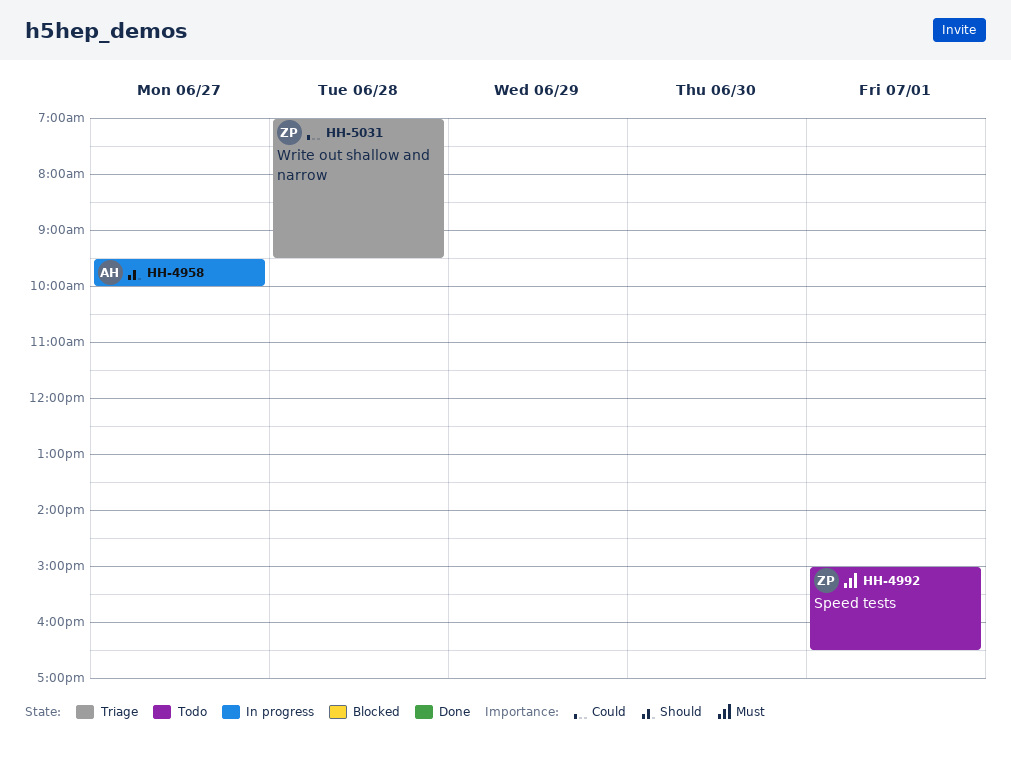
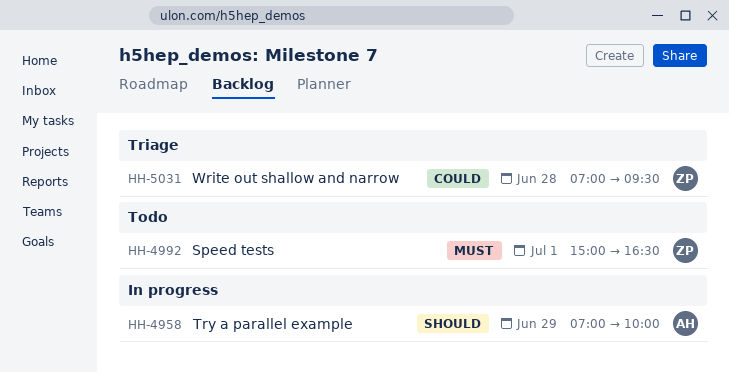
HH-4958, day: Jun 27 -> Jun 29
HH-4958, begins: 09:30 -> 07:00

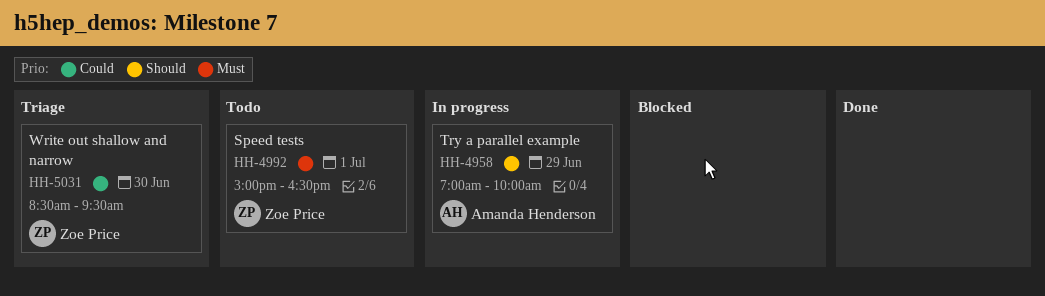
HH-5031, day: Jun 28 -> Jun 30
HH-5031, begins: 07:00 -> 08:30

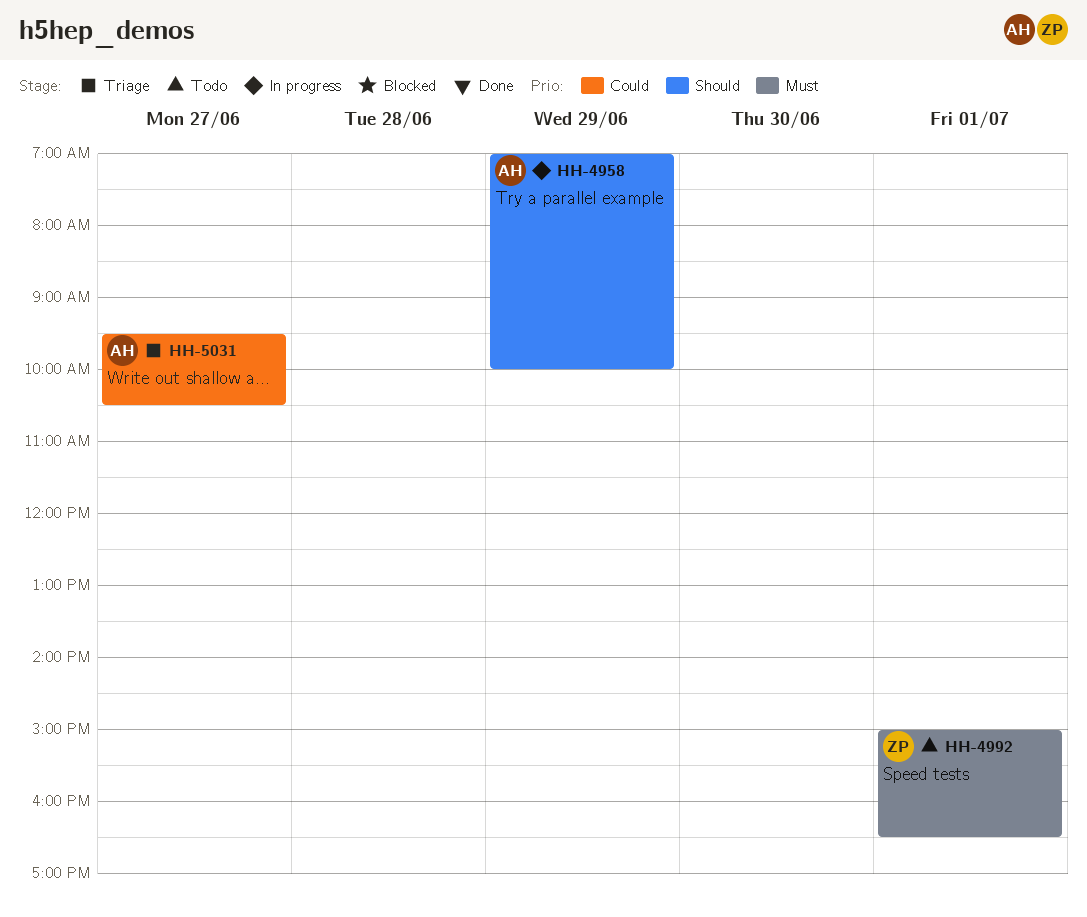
HH-5031, owner: Zoe Price -> Amanda Henderson
HH-5031, day: Jun 30 -> Jun 27
HH-5031, begins: 08:30 -> 09:30
HH-5031, ends: 09:30 -> 10:30

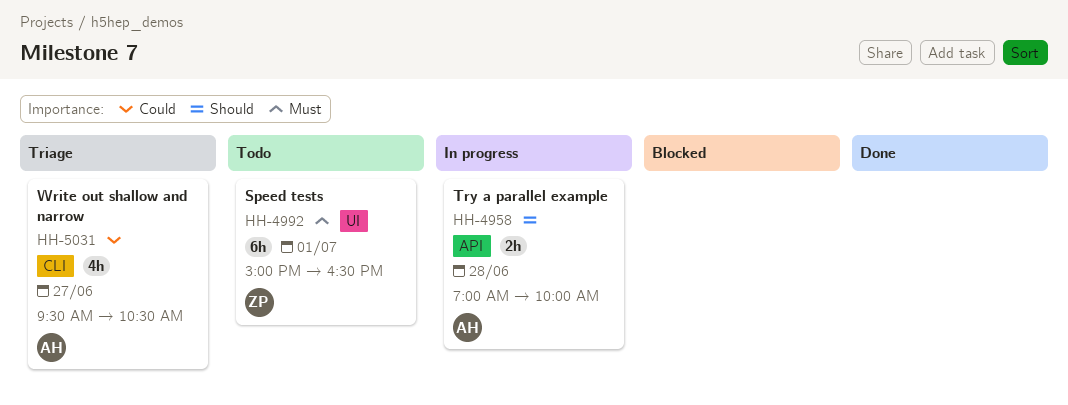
HH-4958, day: Jun 29 -> Jun 28

